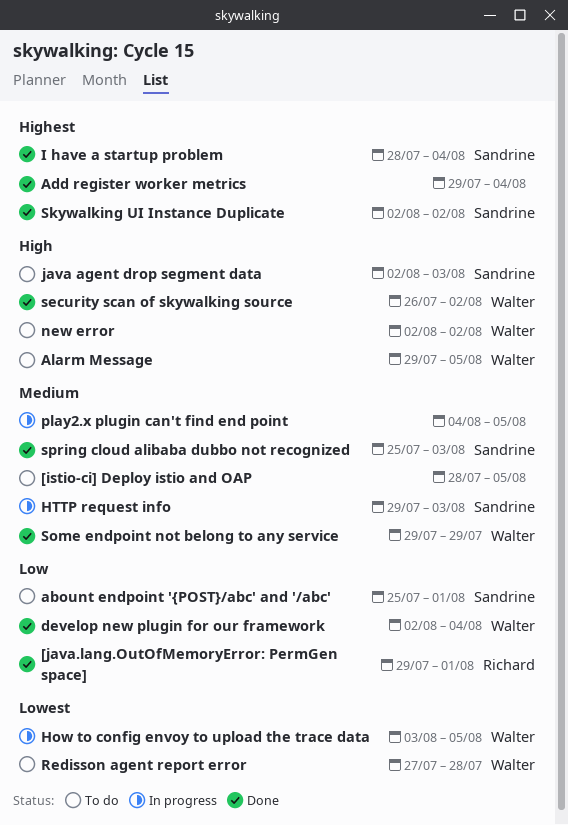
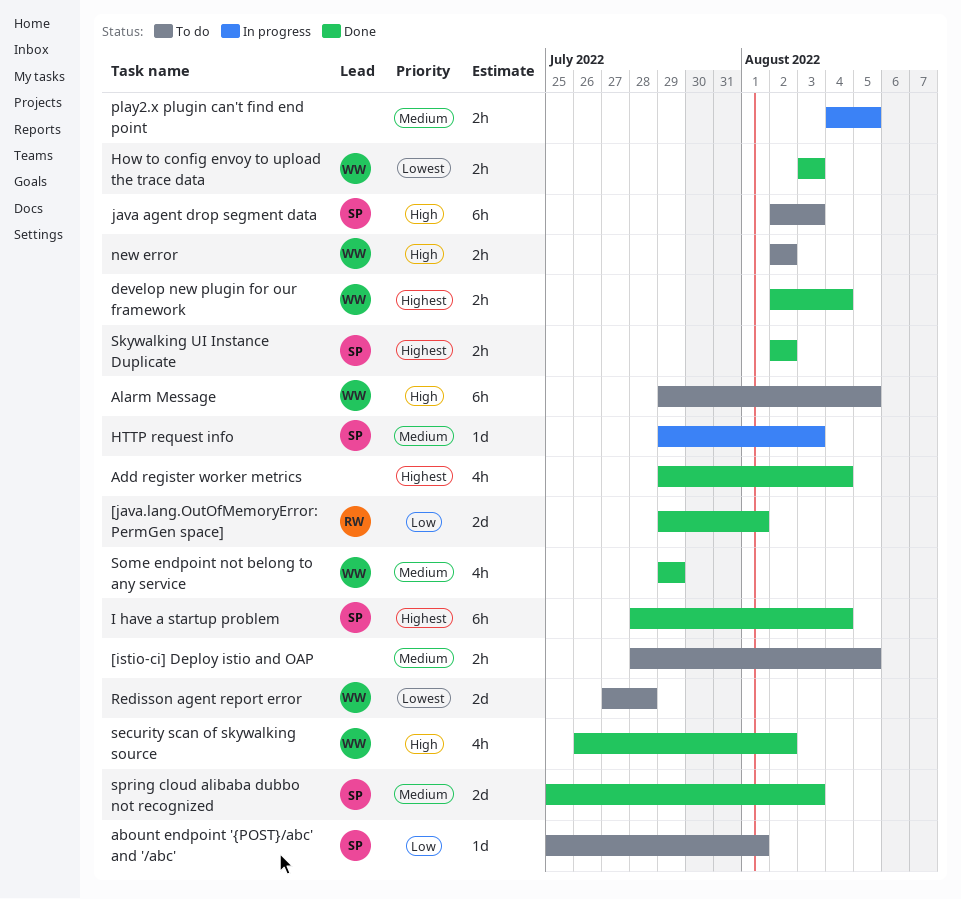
develop new plugin for our framework, priority: Low -> Highest
How to config envoy to upload the trace data, status: In progress -> Done
How to config envoy to upload the trace data, due: Aug 5 -> Aug 3

